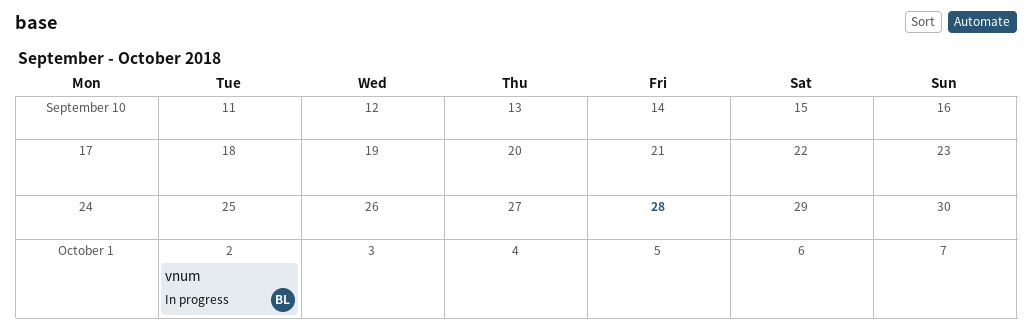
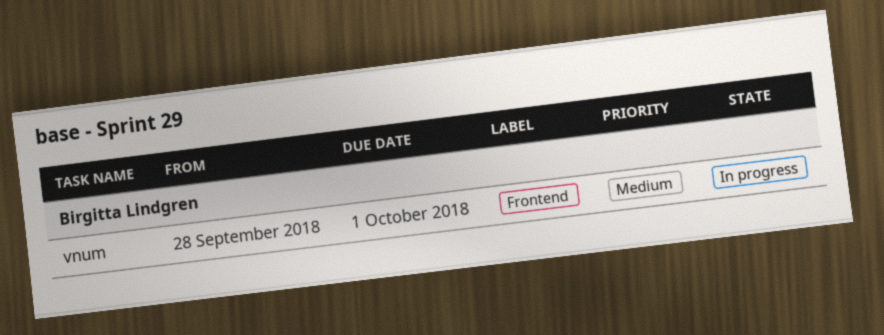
vnum, due: Oct 2 -> Oct 1

